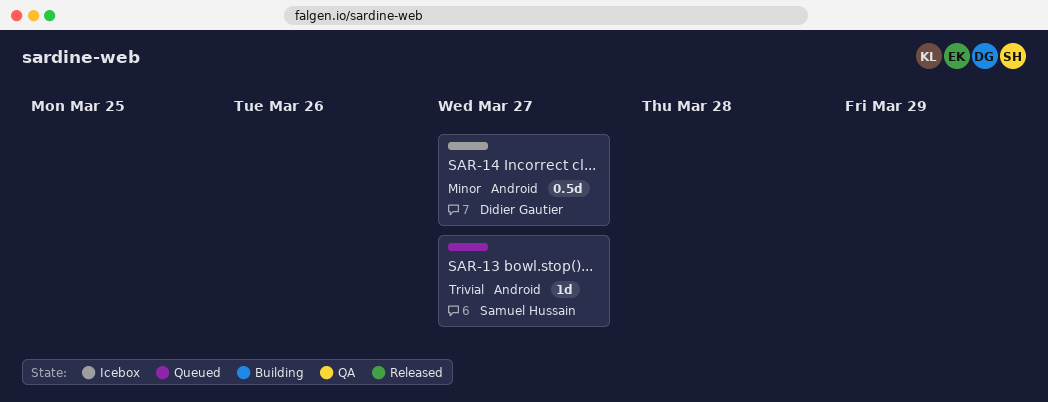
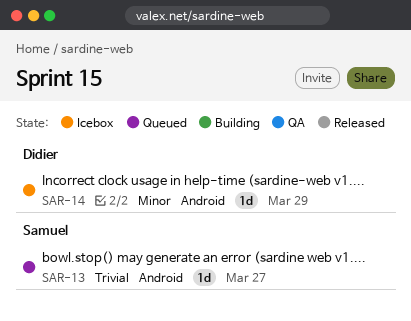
SAR-14, estimate: 0.5d -> 1d
SAR-14, due: Mar 27 -> Mar 29

